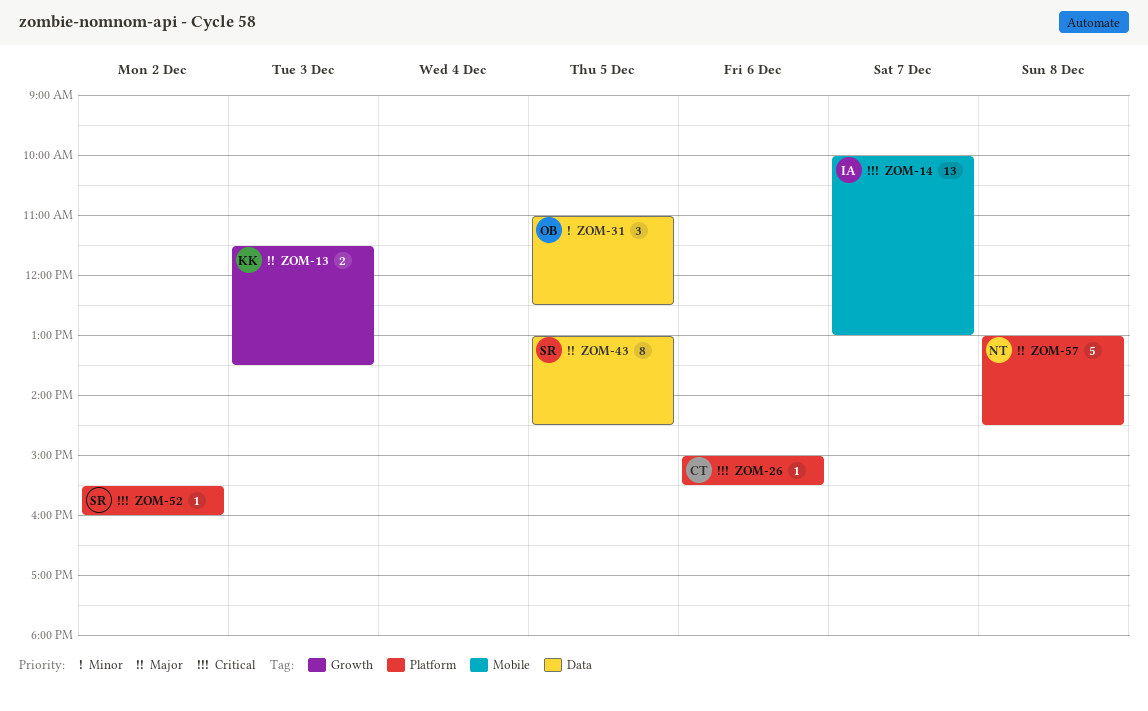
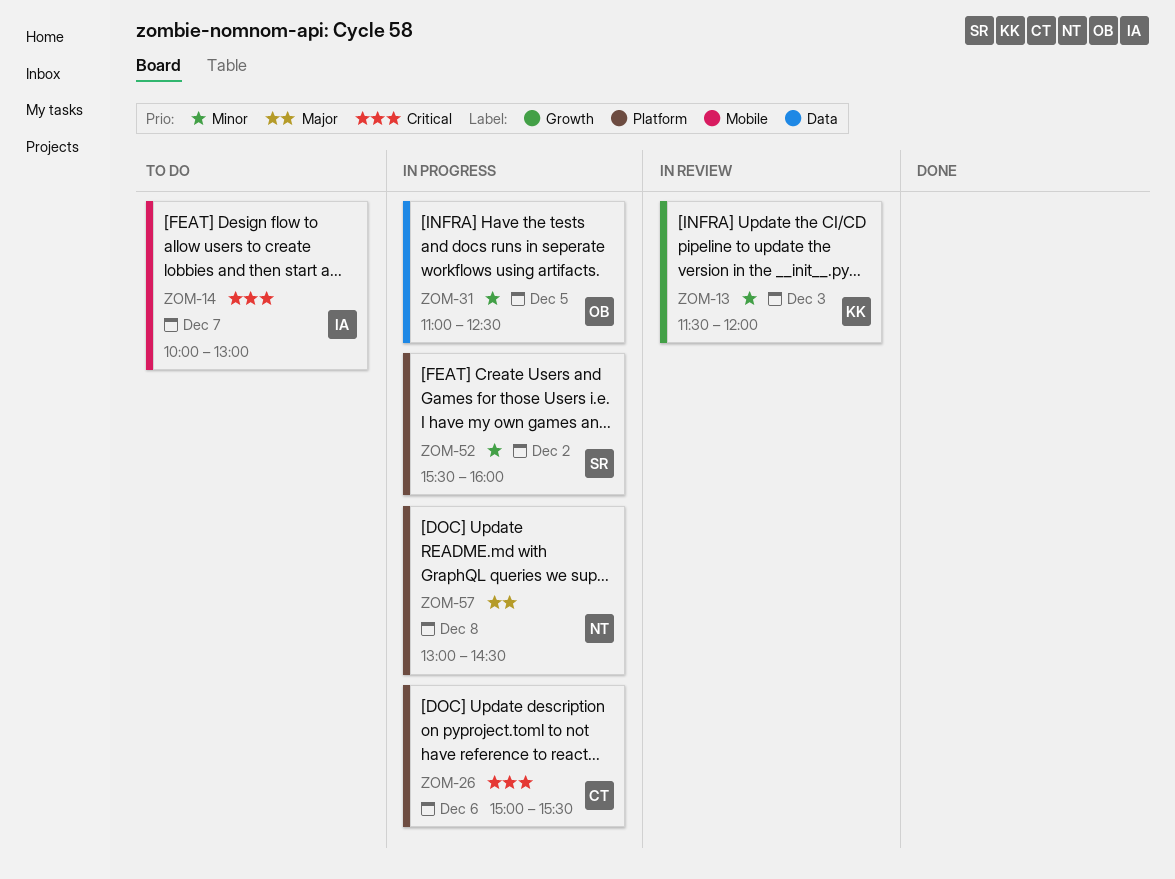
ZOM-13, priority: Major -> Minor
ZOM-13, ends: 13:30 -> 12:00
ZOM-43: present -> none
ZOM-52, priority: Critical -> Minor

